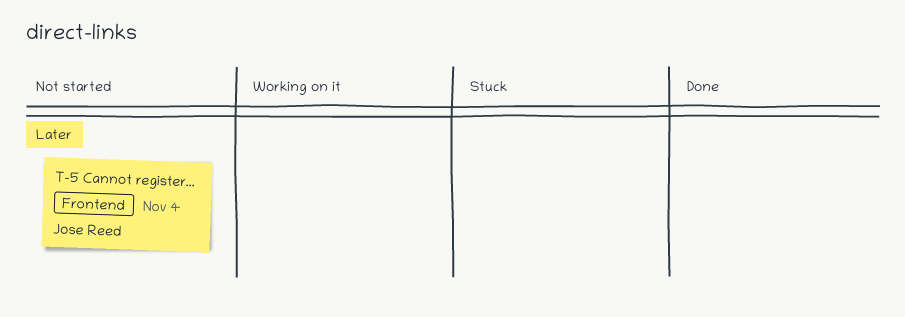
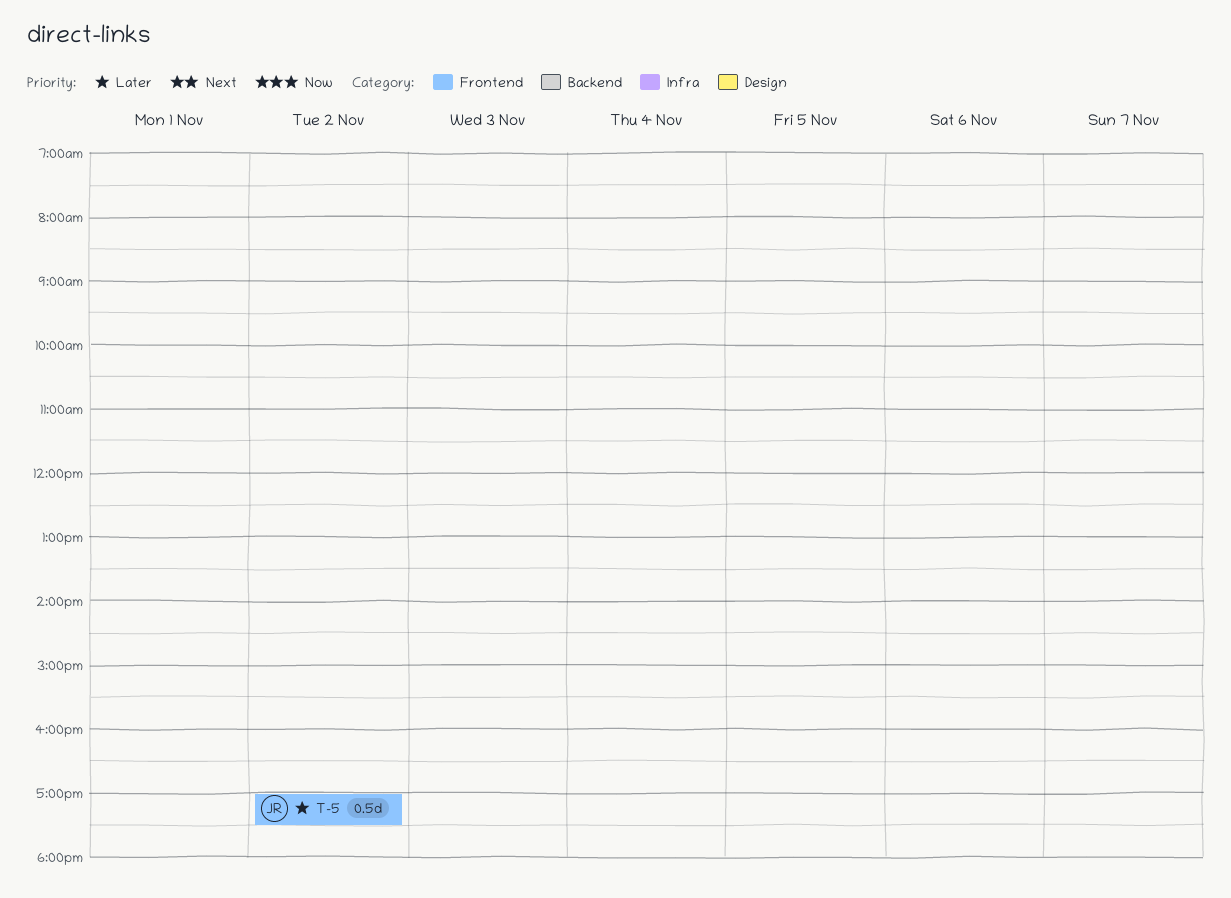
T-5, day: Nov 4 -> Nov 2

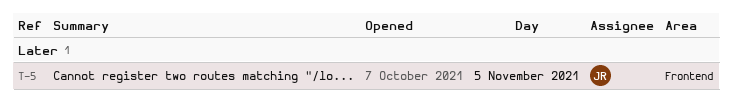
T-5, day: Nov 2 -> Nov 5

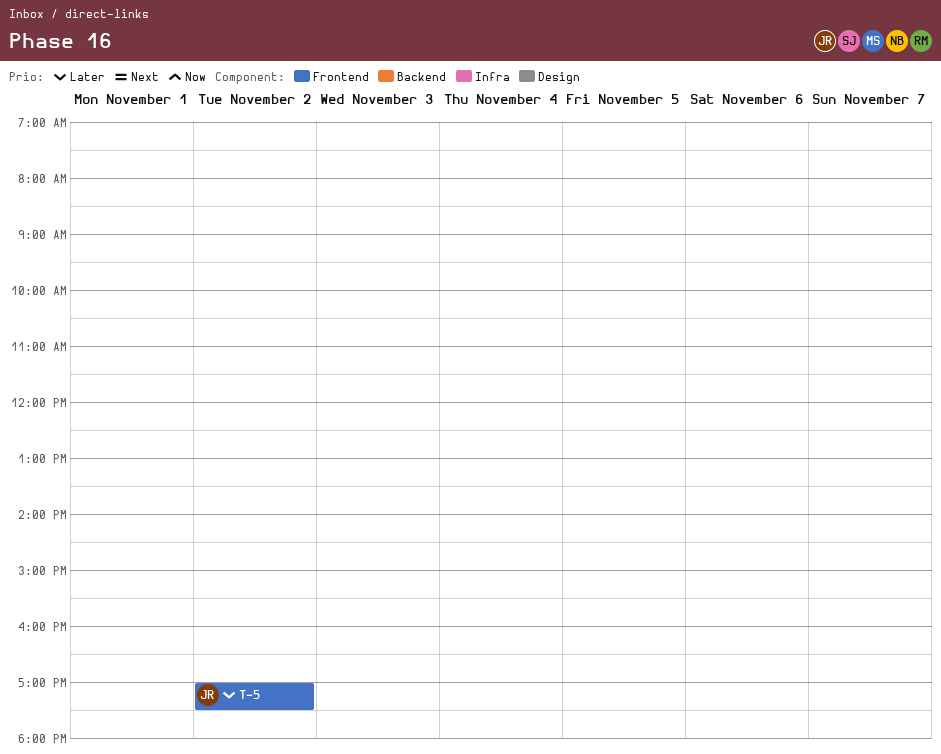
T-5, day: Nov 5 -> Nov 2

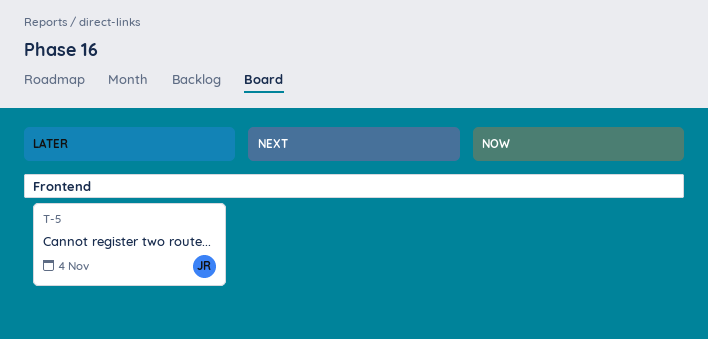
T-5, day: Nov 2 -> Nov 4

